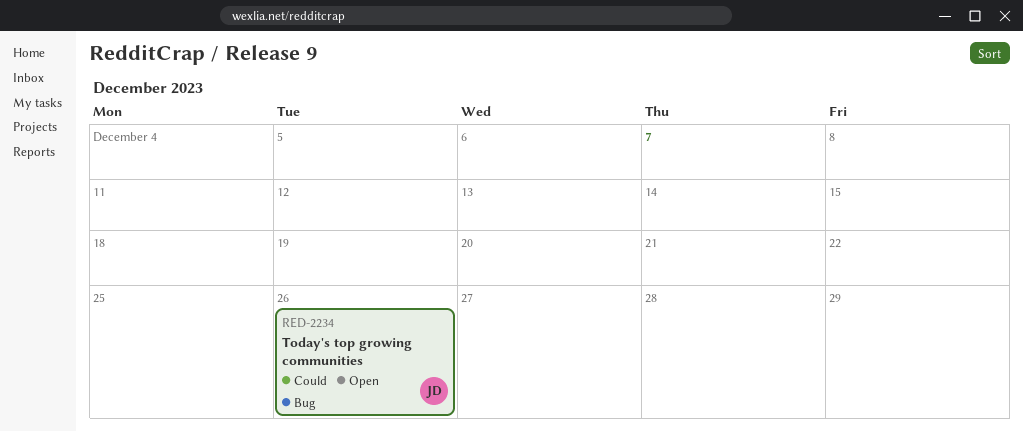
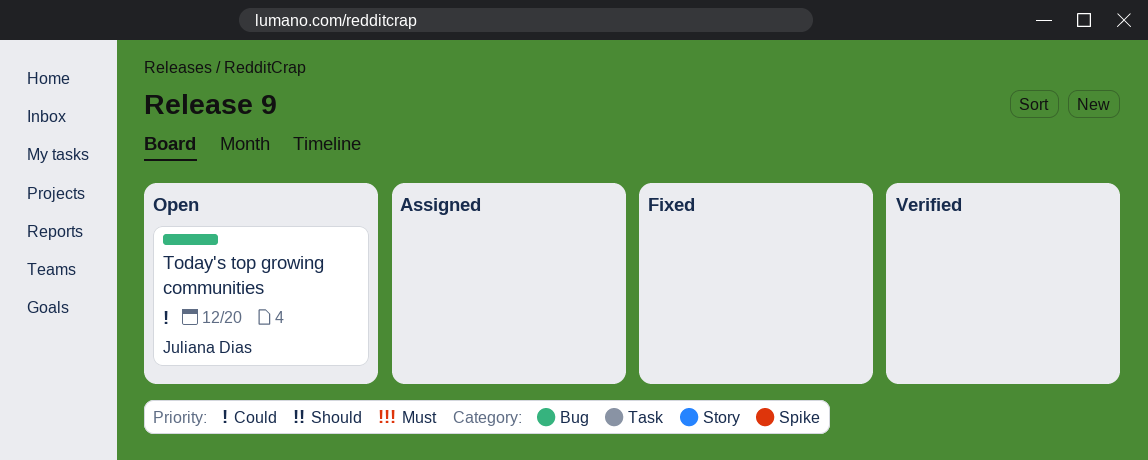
Today's top growing communities, due: Dec 26 -> Dec 20

